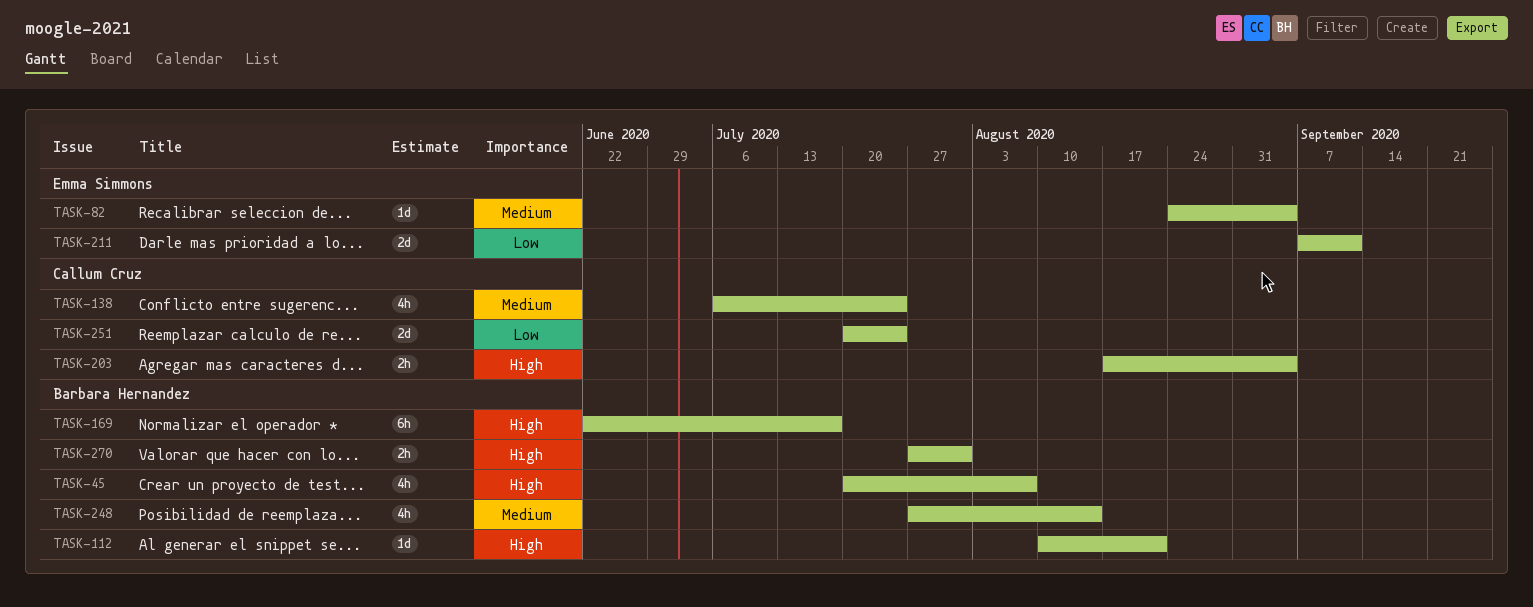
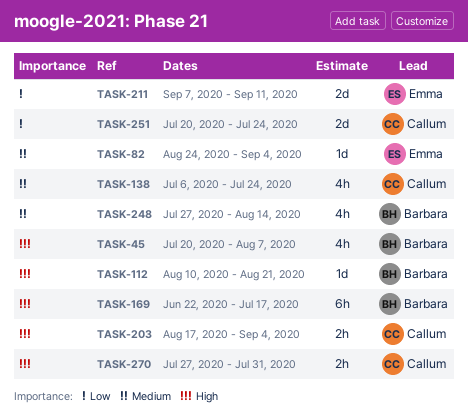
TASK-270, owner: Barbara Hernandez -> Callum Cruz

